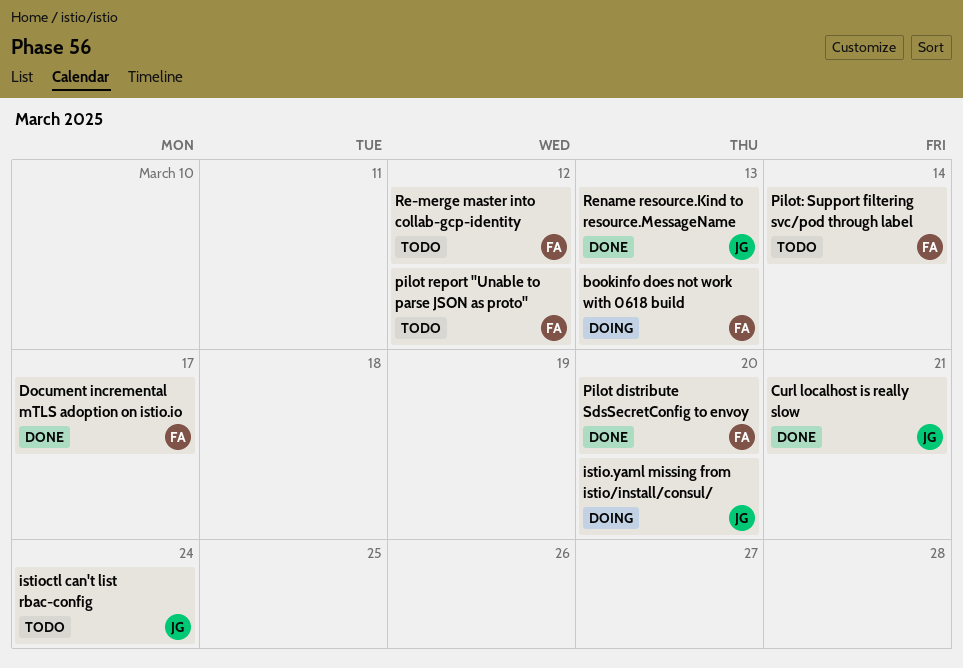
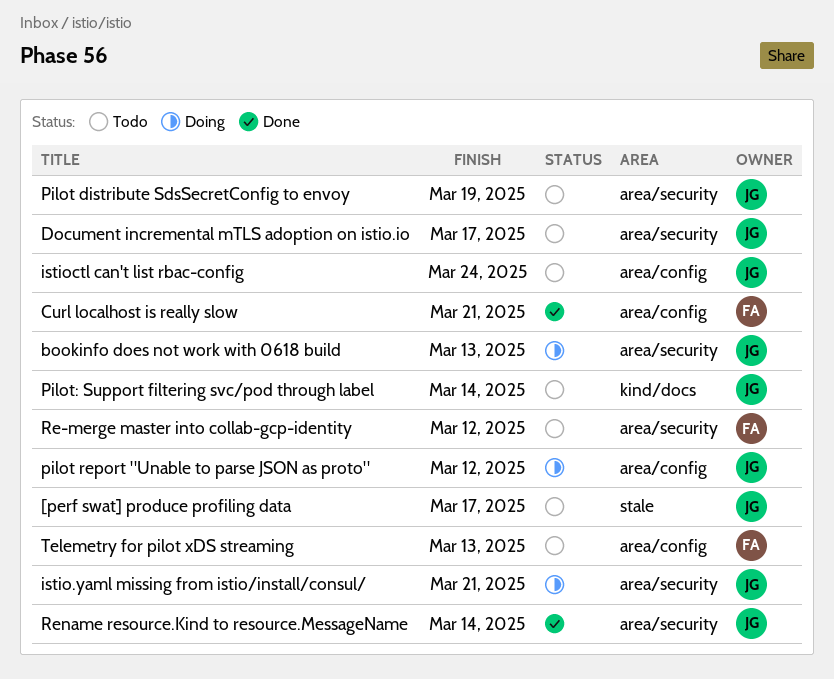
[perf swat] produce profiling data: none -> present
bookinfo does not work with 0618 build, owner: FA -> JG
Curl localhost is really slow, owner: JG -> FA
Document incremental mTLS adoption on istio.io, status: Done -> Todo
Document incremental mTLS adoption on istio.io, owner: FA -> JG
istio.yaml missing from istio/install/consul/, due: Mar 20 -> Mar 21
Pilot distribute SdsSecretConfig to envoy, status: Done -> Todo
Pilot distribute SdsSecretConfig to envoy, owner: FA -> JG
Pilot distribute SdsSecretConfig to envoy, due: Mar 20 -> Mar 19
pilot report "Unable to parse JSON as proto", status: Todo -> Doing
pilot report "Unable to parse JSON as proto", owner: FA -> JG
Pilot: Support filtering svc/pod through label, owner: FA -> JG
Rename resource.Kind to resource.MessageName, due: Mar 13 -> Mar 14
Telemetry for pilot xDS streaming: none -> present

